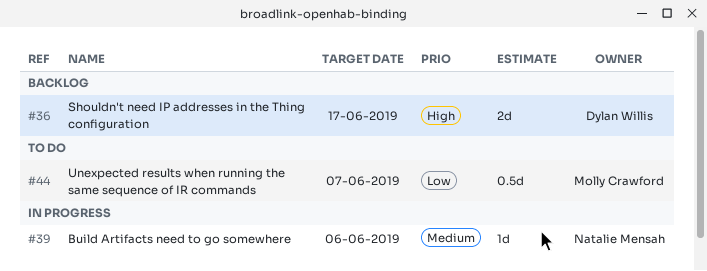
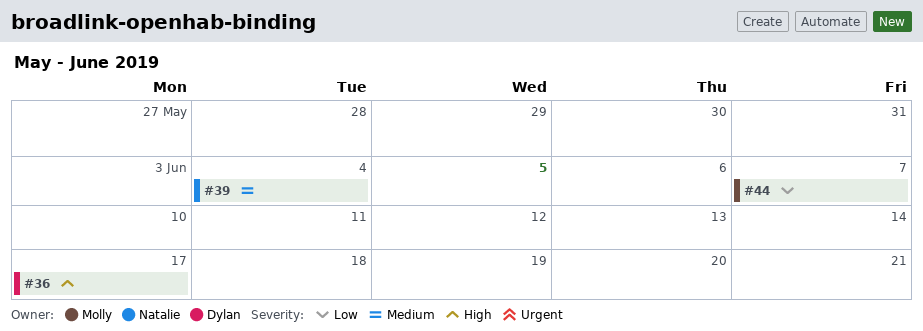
#39, due: Jun 6 -> Jun 4

